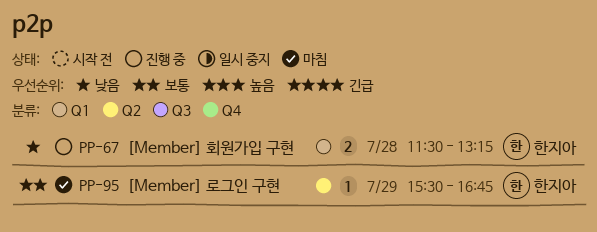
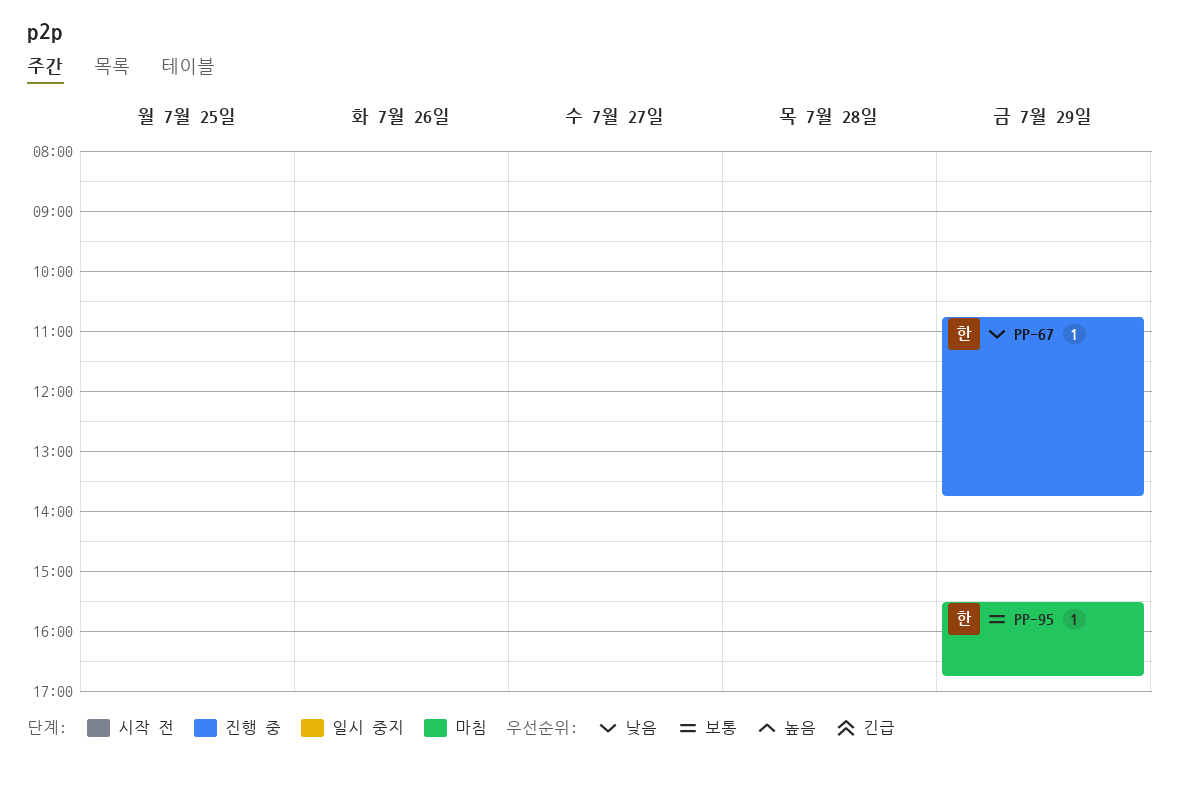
PP-67, estimate: 2 -> 1
PP-67, day: Jul 28 -> Jul 29
PP-67, begins: 11:30 -> 10:45
PP-67, ends: 13:15 -> 13:45

